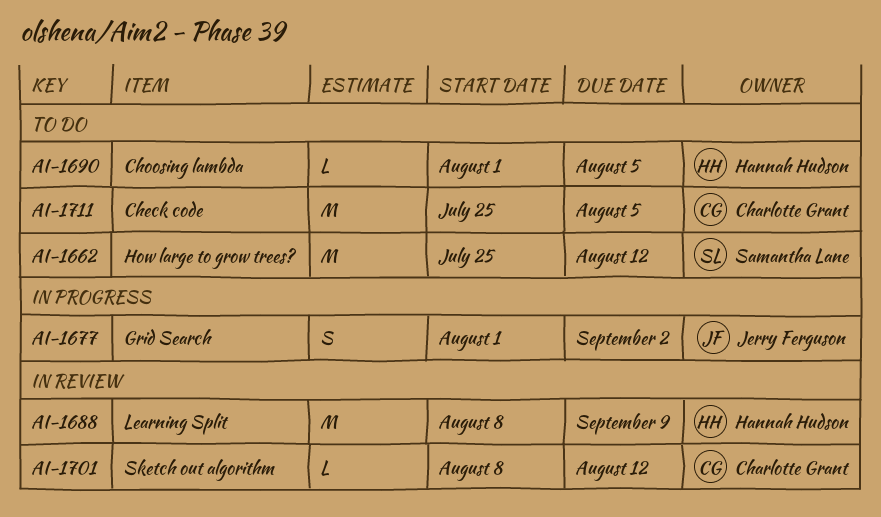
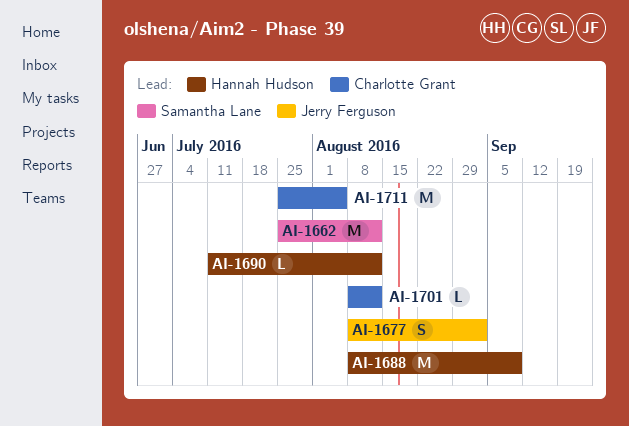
AI-1677, start: Aug 1 -> Aug 8
AI-1690, start: Aug 1 -> Jul 11
AI-1690, due: Aug 5 -> Aug 12

